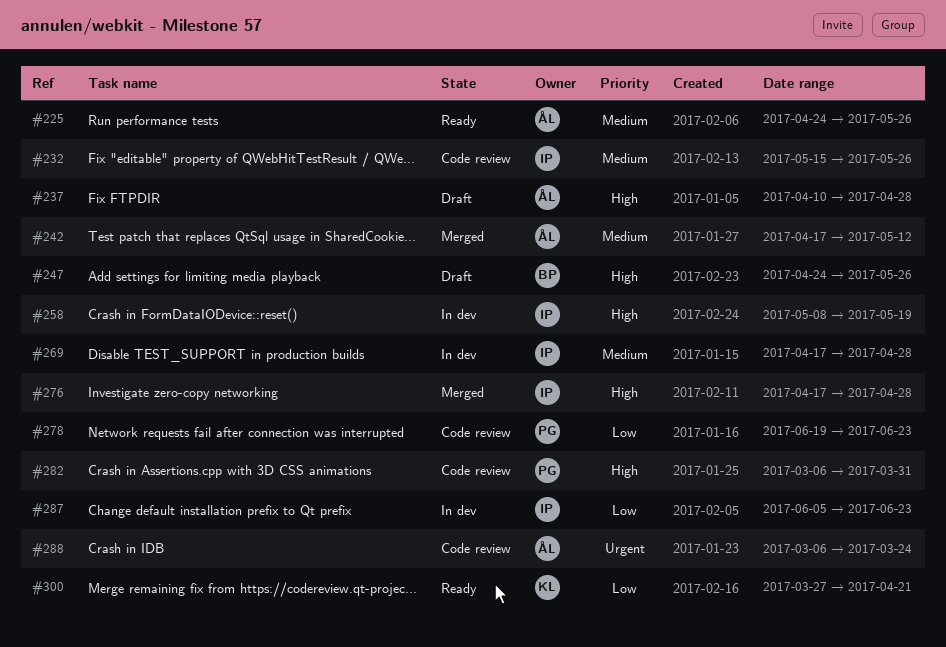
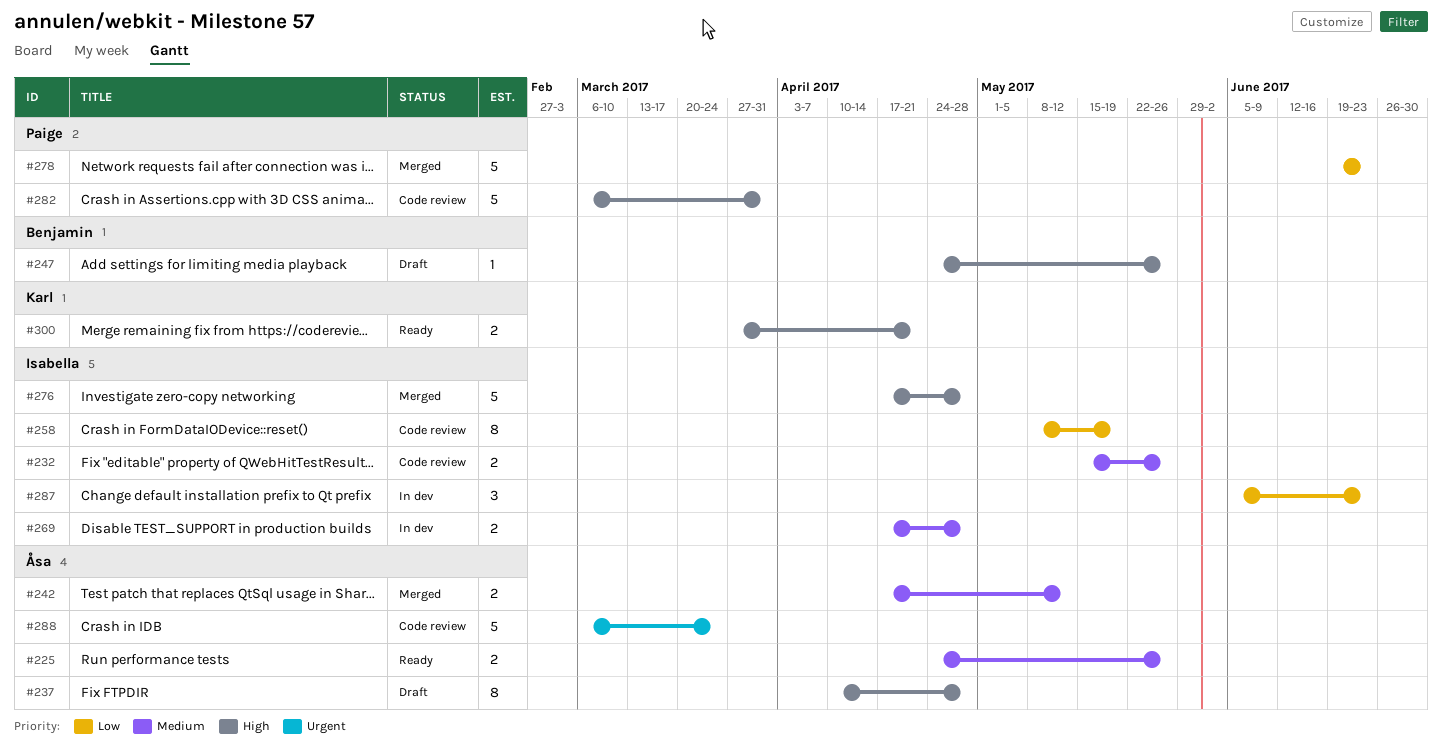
#258, status: In dev -> Code review
#258, priority: High -> Low
#278, status: Code review -> Merged
#300, priority: Low -> High

